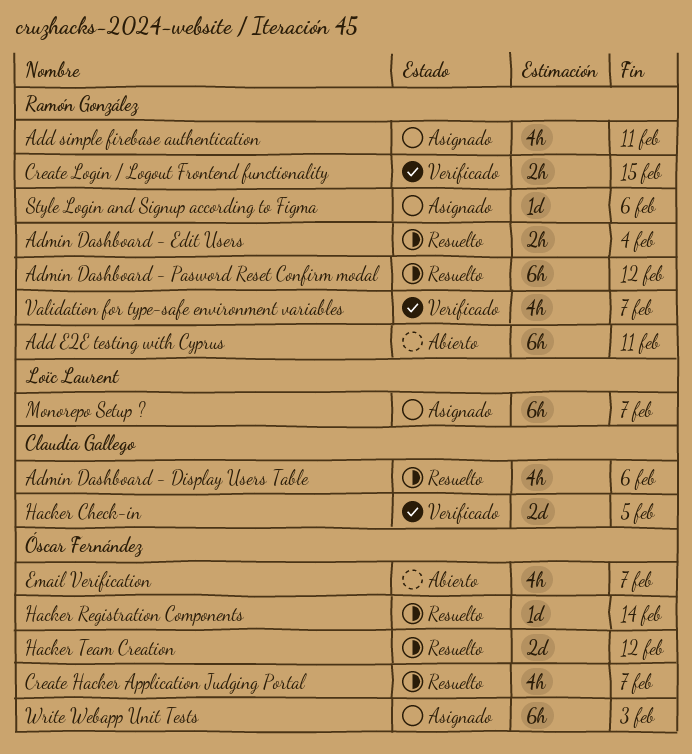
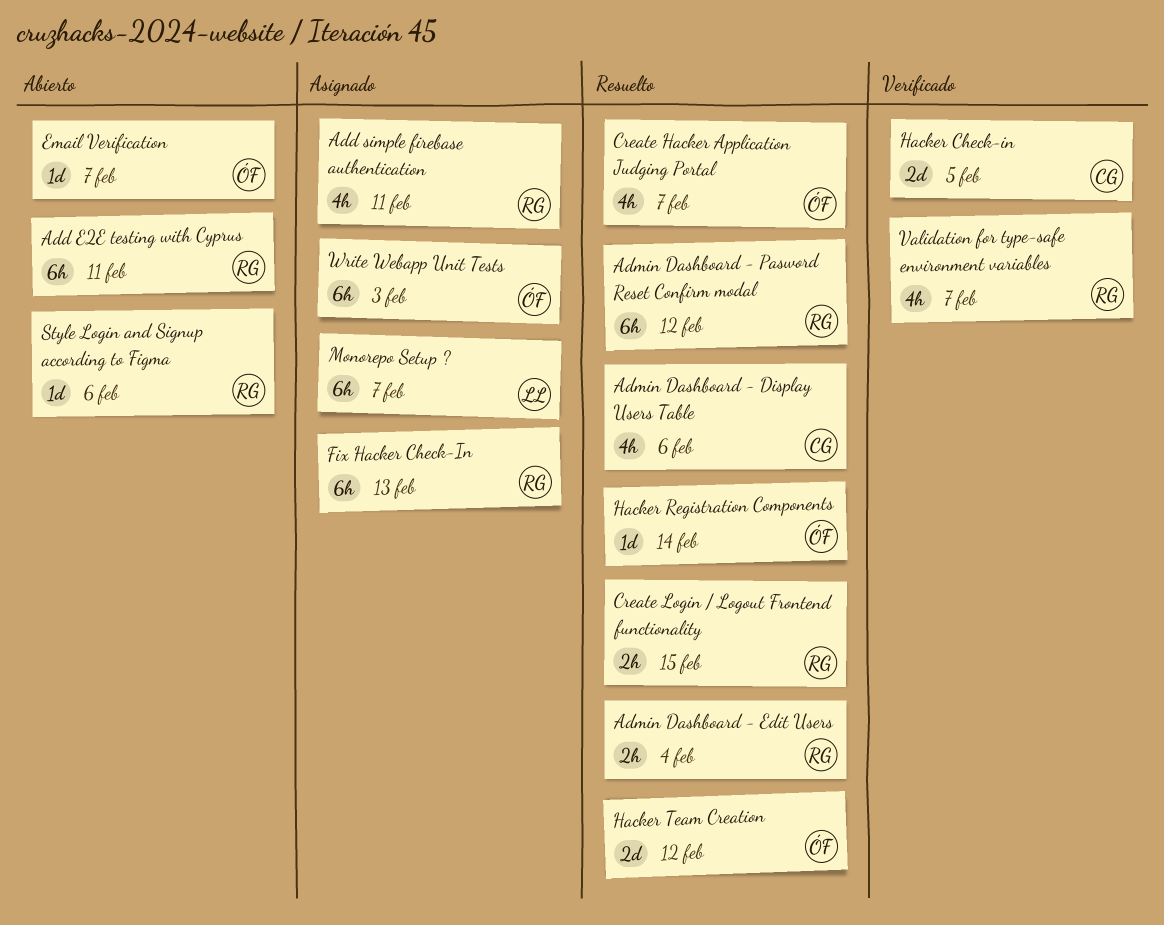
Create Login / Logout Frontend functionality, status: Verificado -> Resuelto
Email Verification, estimate: 4h -> 1d
Fix Hacker Check-In: none -> present
Style Login and Signup according to Figma, status: Asignado -> Abierto

